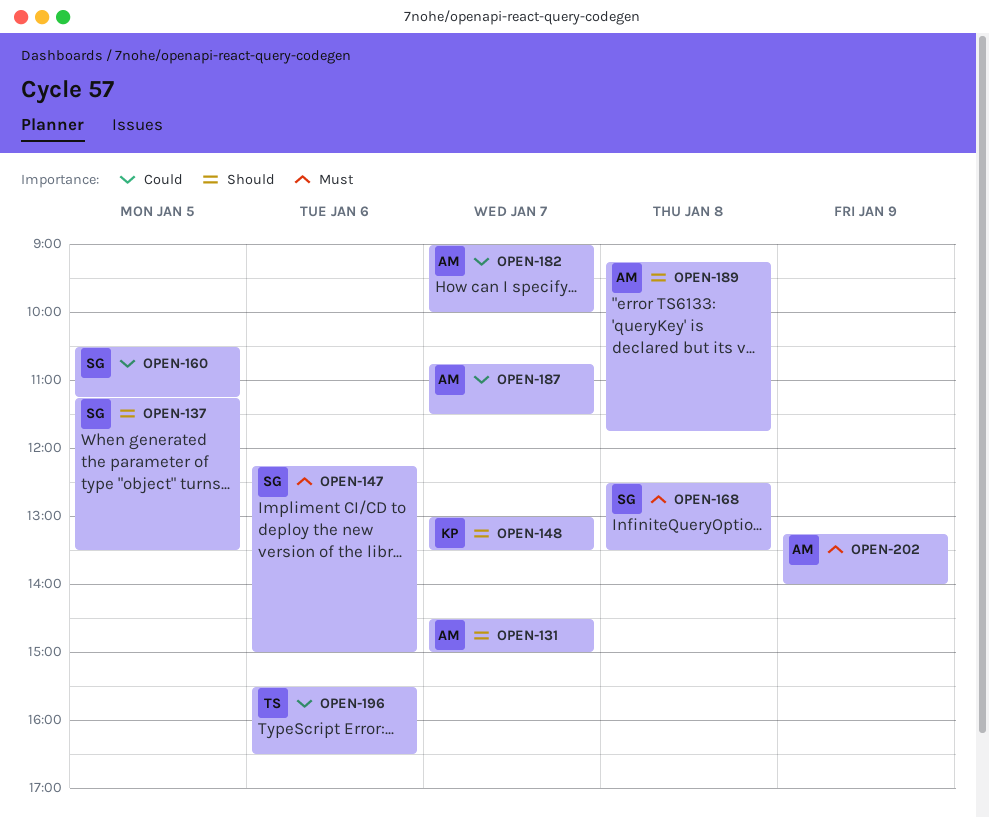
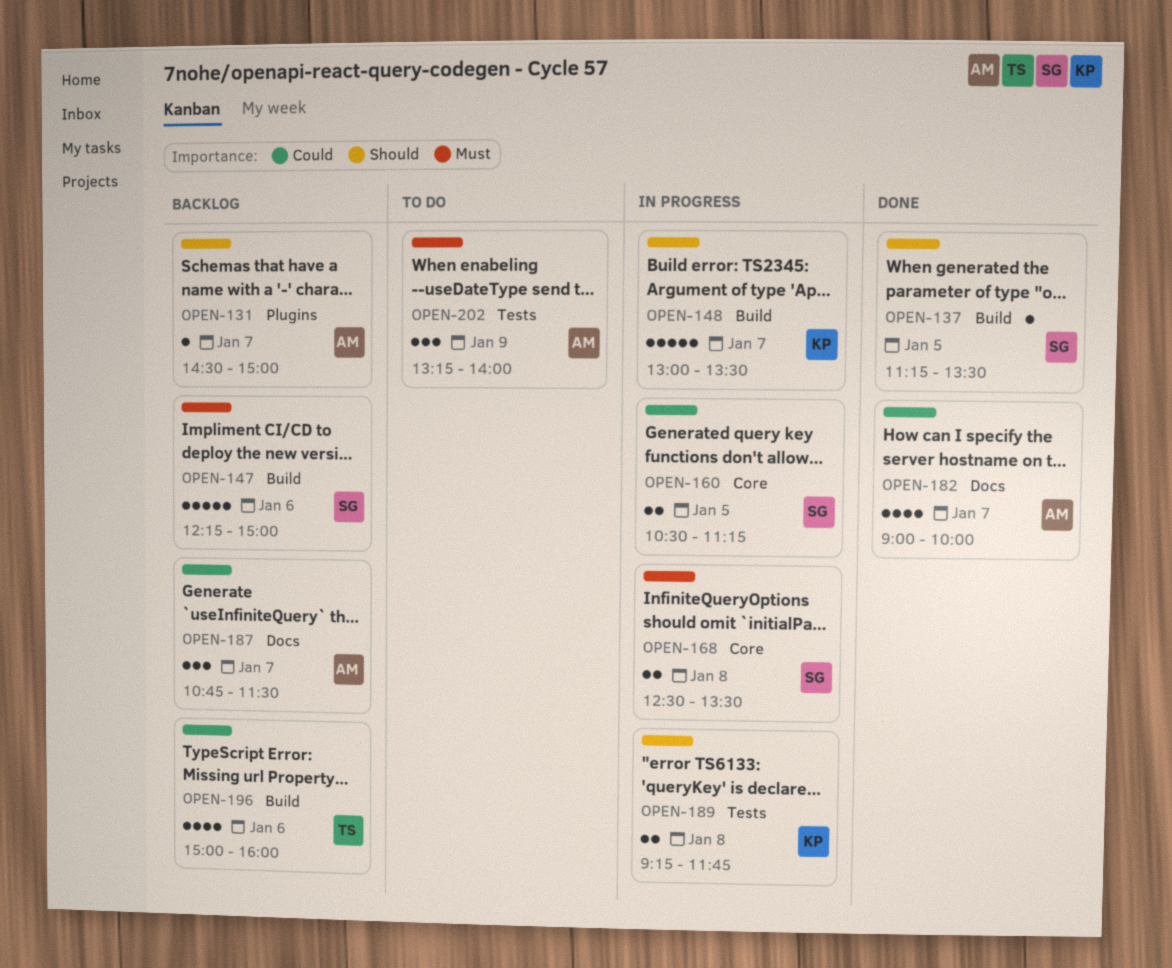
OPEN-189, owner: AM -> KP
OPEN-196, begins: 15:30 -> 15:00
OPEN-196, ends: 16:30 -> 16:00

